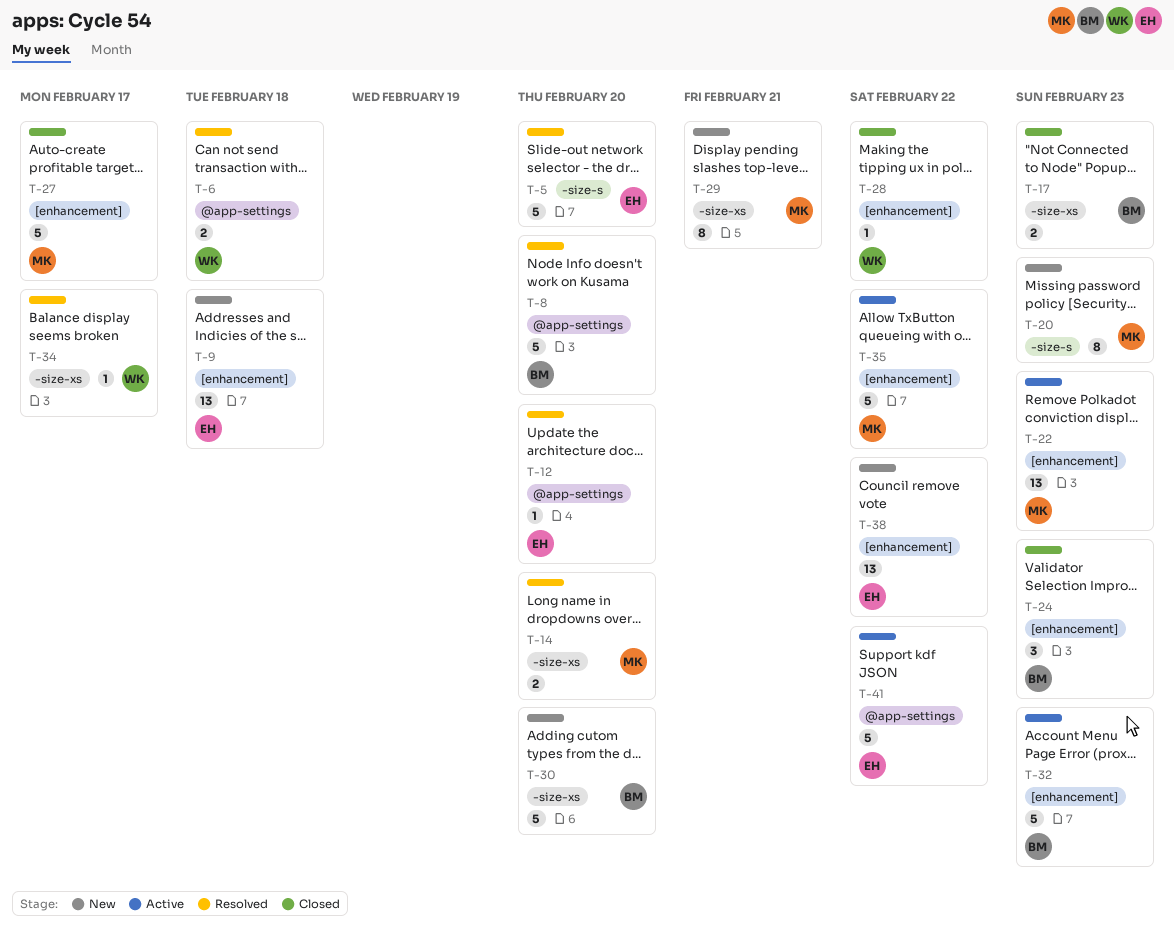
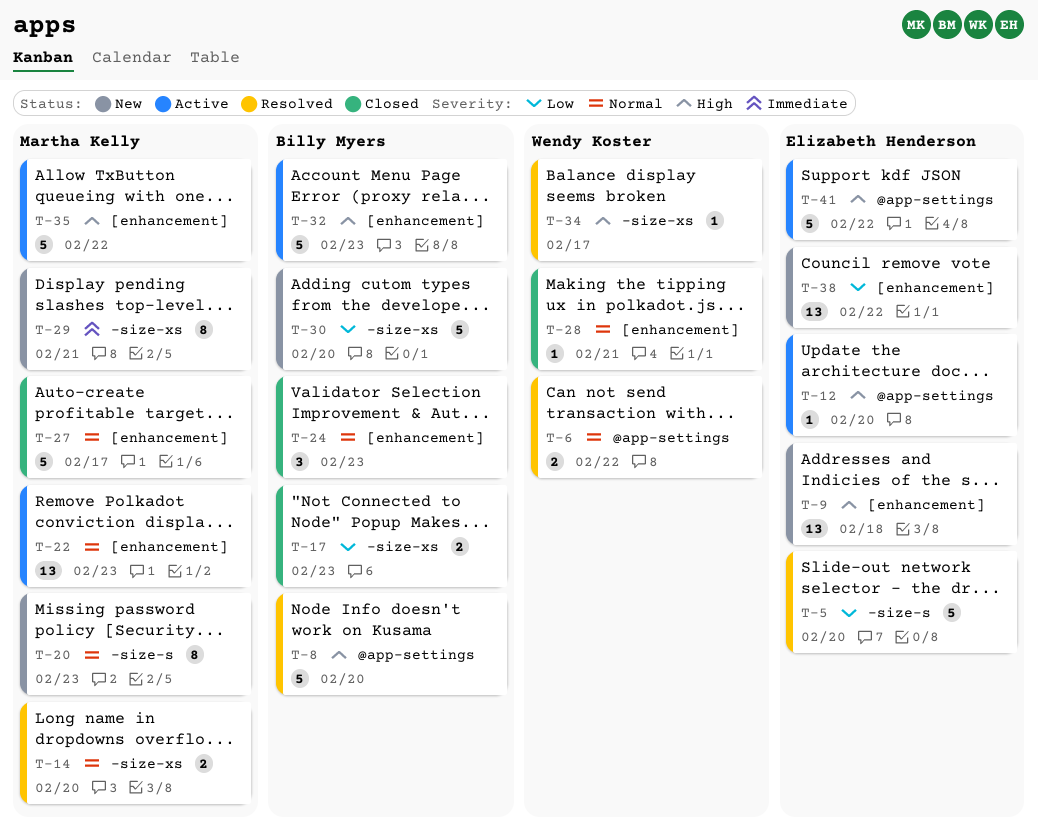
T-6, due: Feb 18 -> Feb 22
T-12, status: Resolved -> Active
T-28, due: Feb 22 -> Feb 21

